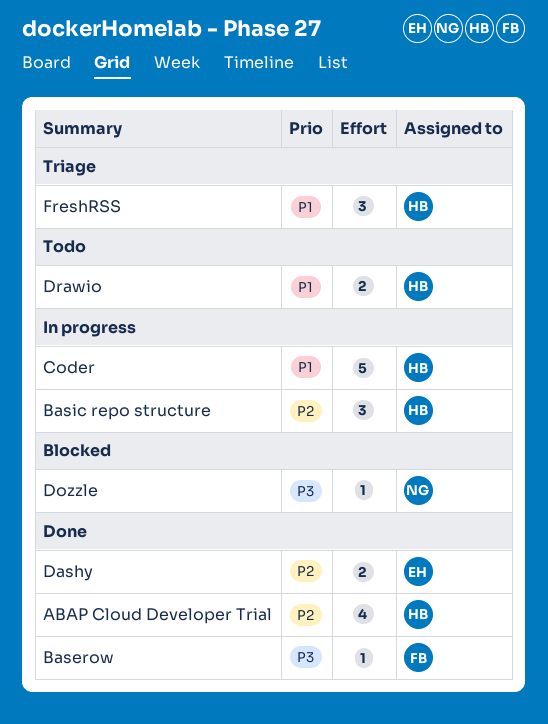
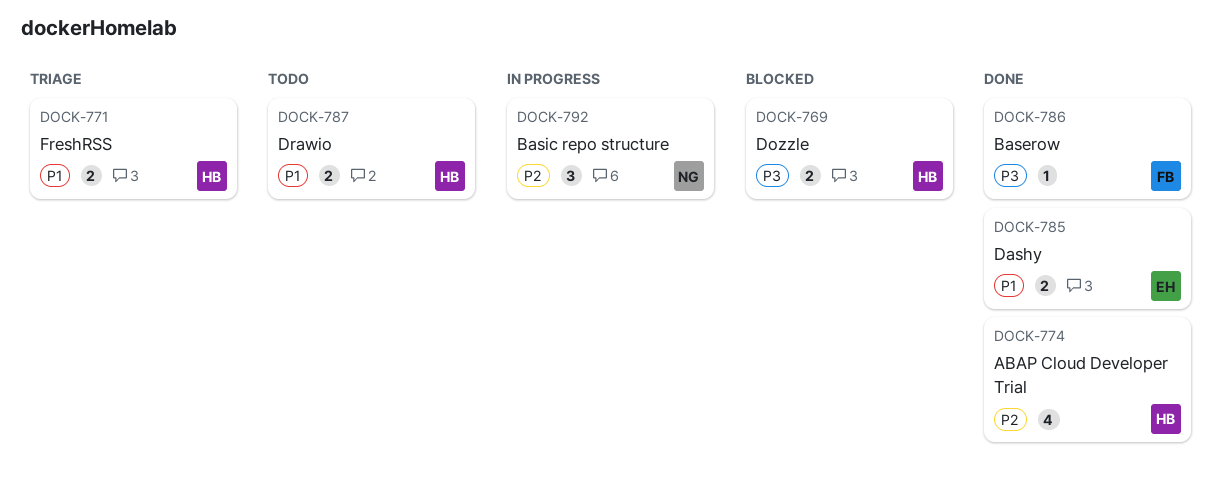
Basic repo structure, owner: HB -> NG
Coder: present -> none
Dashy, priority: P2 -> P1
Dozzle, owner: NG -> HB
Dozzle, estimate: 1 -> 2
FreshRSS, estimate: 3 -> 2

